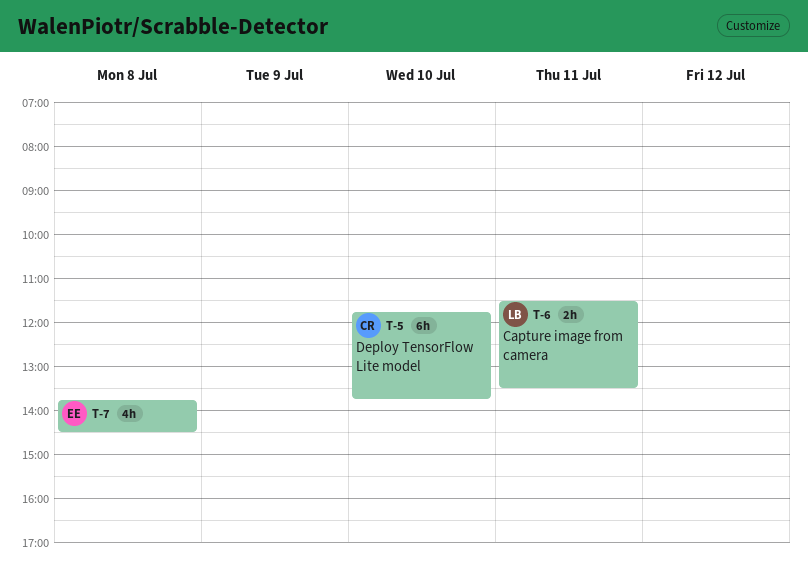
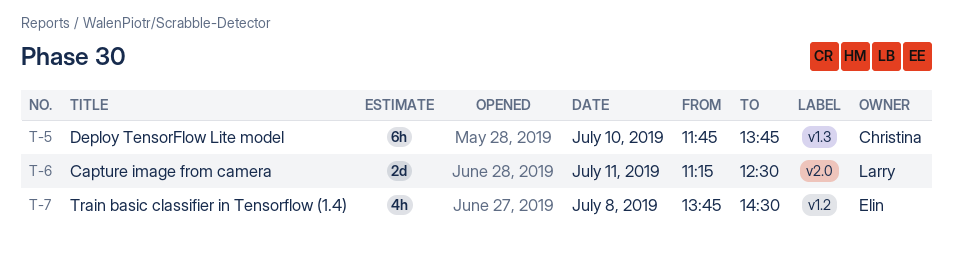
T-6, estimate: 2h -> 2d
T-6, begins: 11:30 -> 11:15
T-6, ends: 13:30 -> 12:30

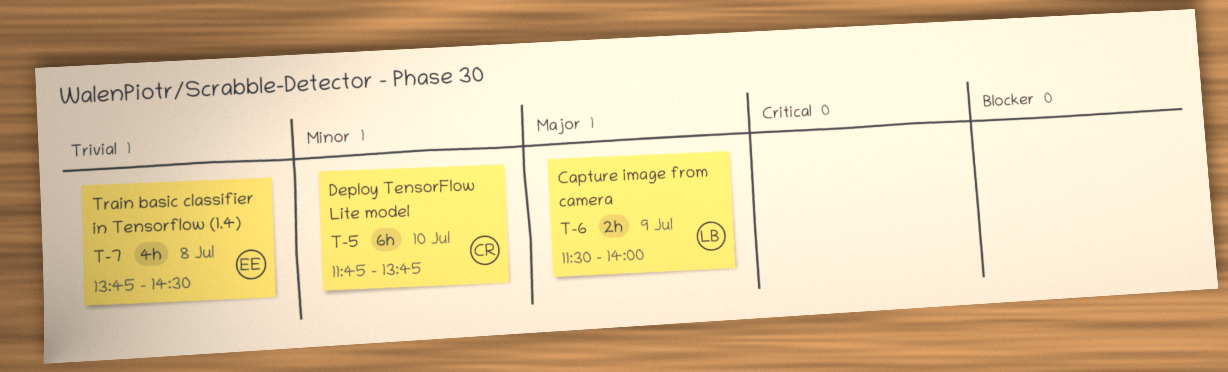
T-6, estimate: 2d -> 2h
T-6, day: Jul 11 -> Jul 9
T-6, begins: 11:15 -> 11:30
T-6, ends: 12:30 -> 14:00

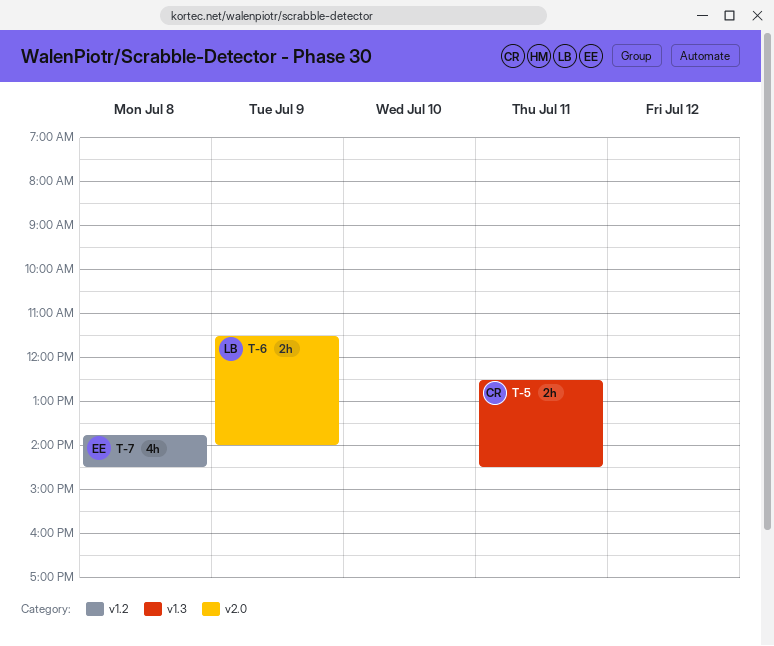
T-5, estimate: 6h -> 2h
T-5, day: Jul 10 -> Jul 11
T-5, begins: 11:45 -> 12:30
T-5, ends: 13:45 -> 14:30

